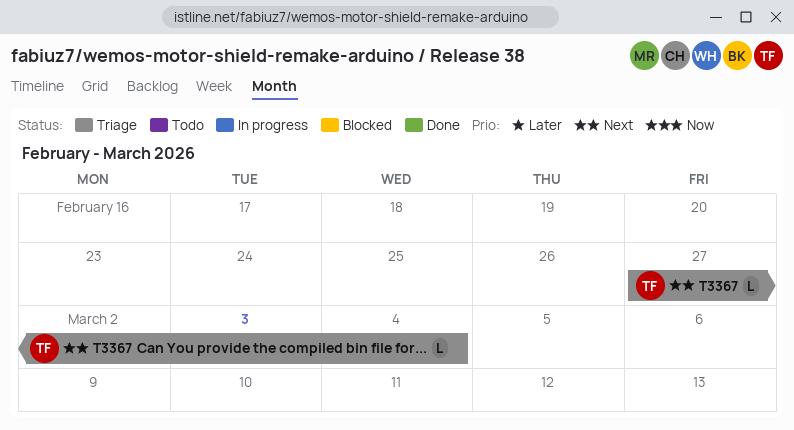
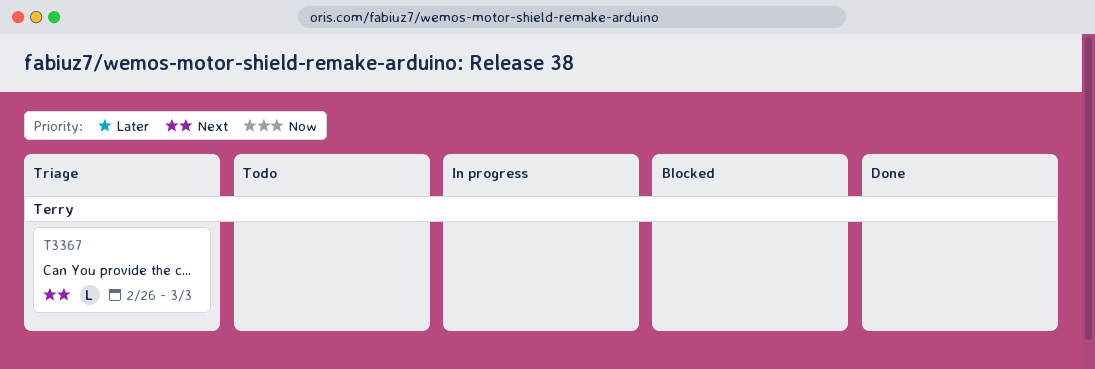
T3367, start: Feb 27 -> Feb 26
T3367, due: Mar 4 -> Mar 3

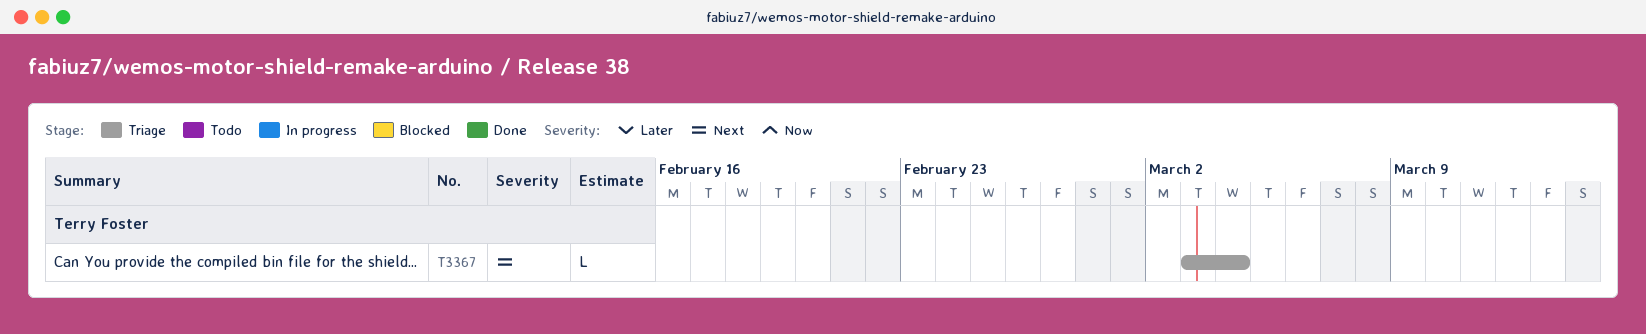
T3367, start: Feb 26 -> Mar 3
T3367, due: Mar 3 -> Mar 4

